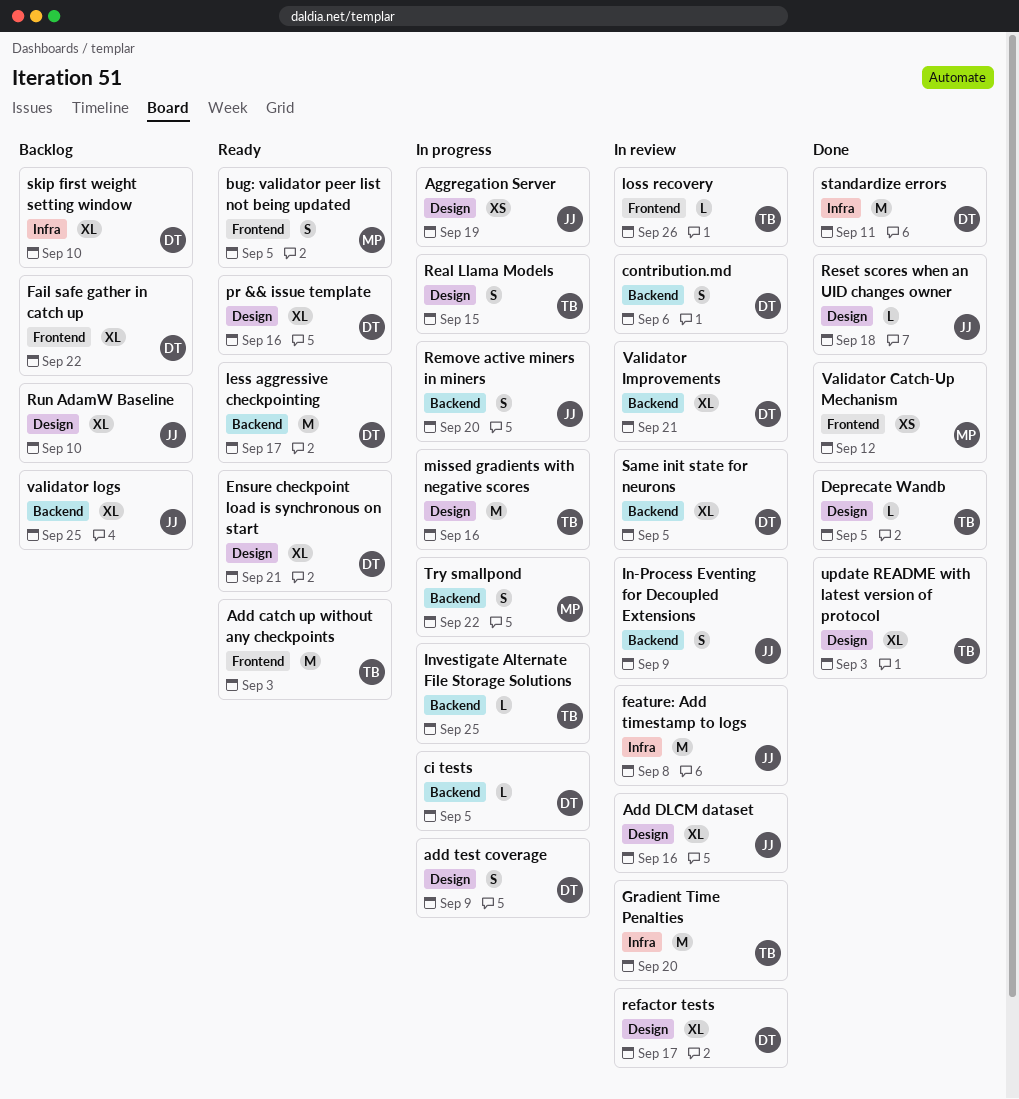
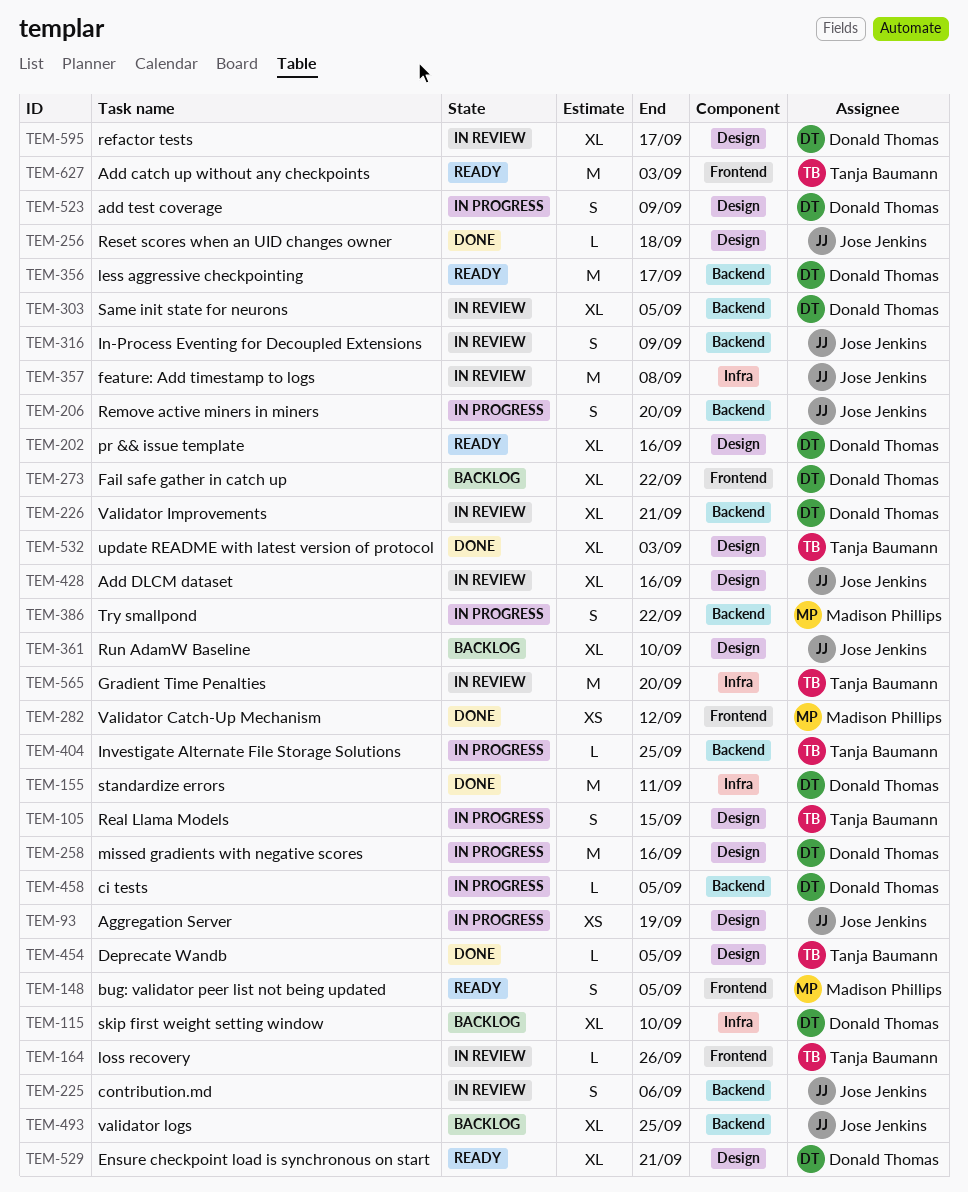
contribution.md, owner: Donald Thomas -> Jose Jenkins
missed gradients with negative scores, owner: Tanja Baumann -> Donald Thomas

